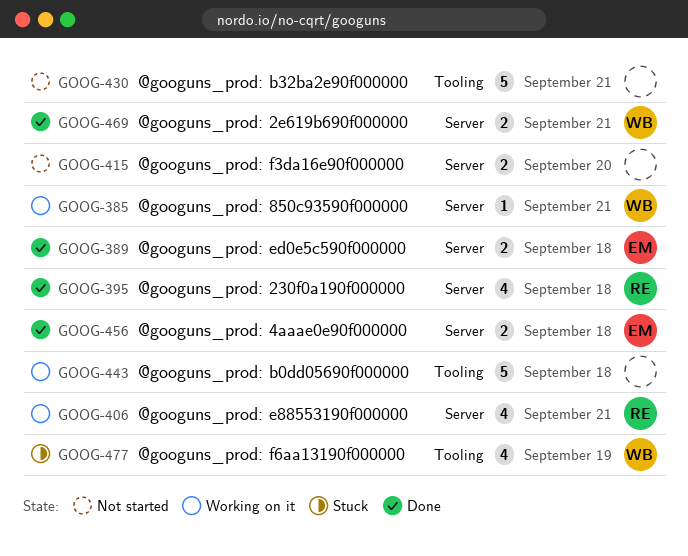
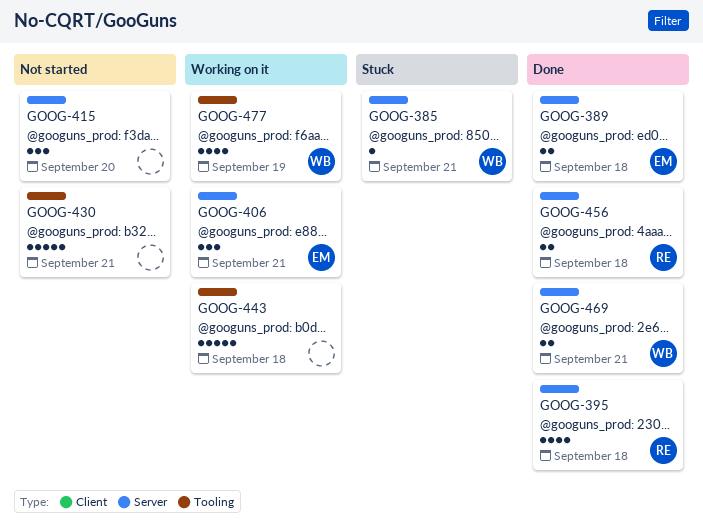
GOOG-385, status: Working on it -> Stuck
GOOG-406, owner: RE -> EM
GOOG-406, estimate: 4 -> 3
GOOG-415, estimate: 2 -> 3
GOOG-456, owner: EM -> RE
GOOG-477, status: Stuck -> Working on it

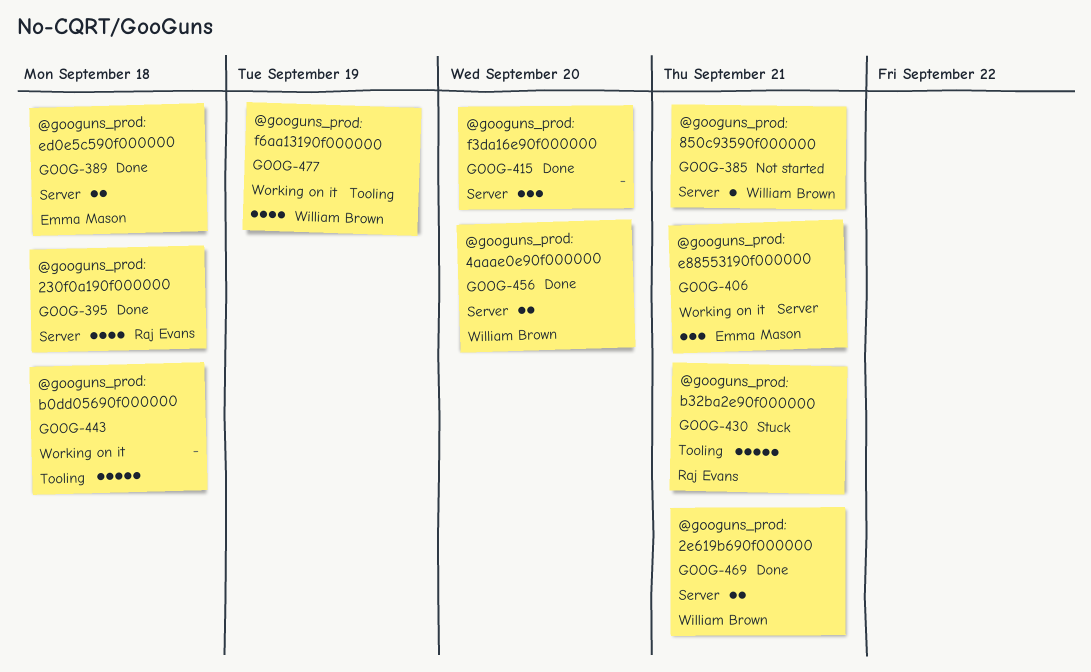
GOOG-385, status: Stuck -> Not started
GOOG-415, status: Not started -> Done
GOOG-430, status: Not started -> Stuck
GOOG-430, owner: none -> Raj Evans
GOOG-456, owner: Raj Evans -> William Brown
GOOG-456, due: Sep 18 -> Sep 20

